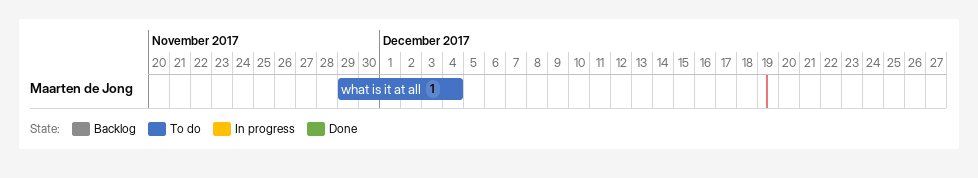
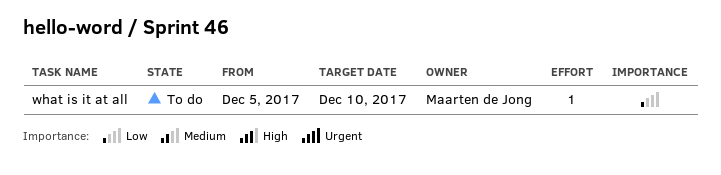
what is it at all, start: Nov 29 -> Dec 5
what is it at all, due: Dec 4 -> Dec 10

